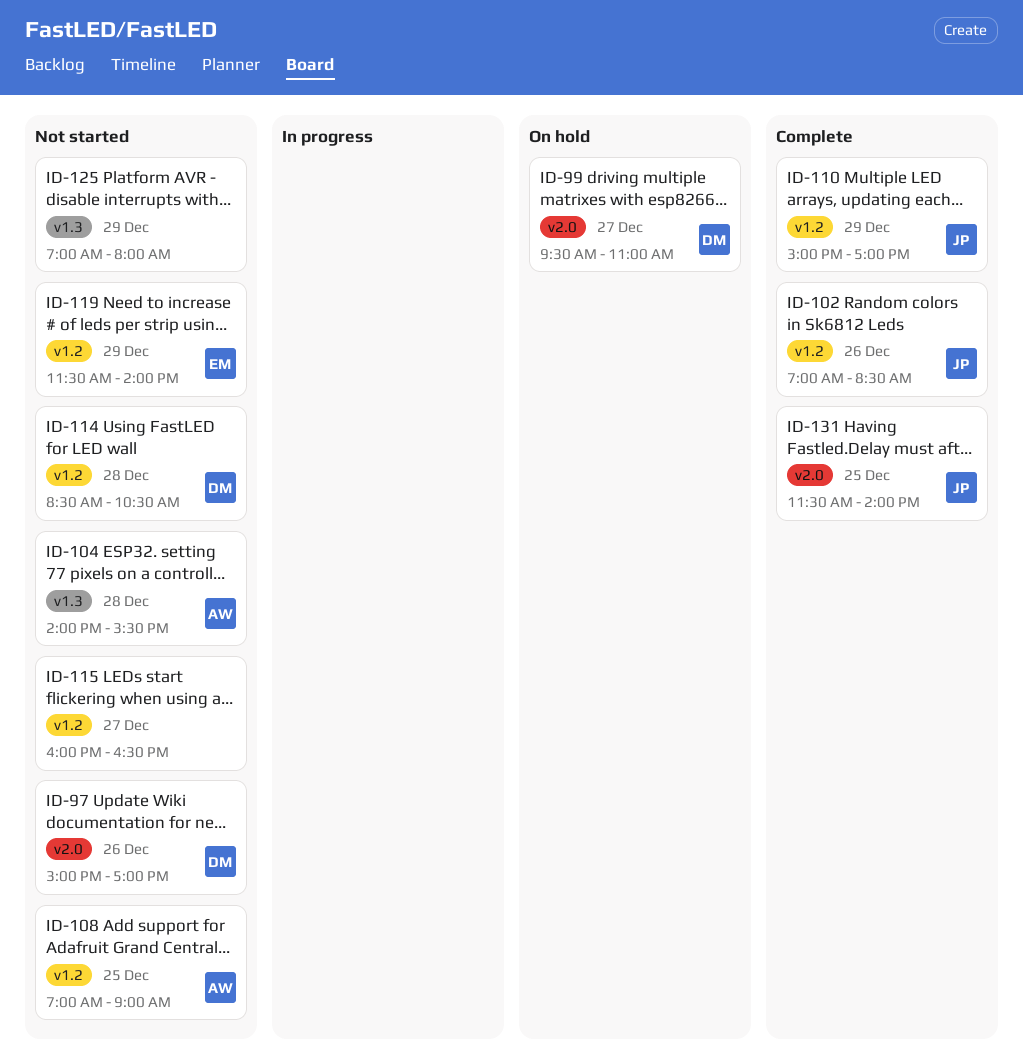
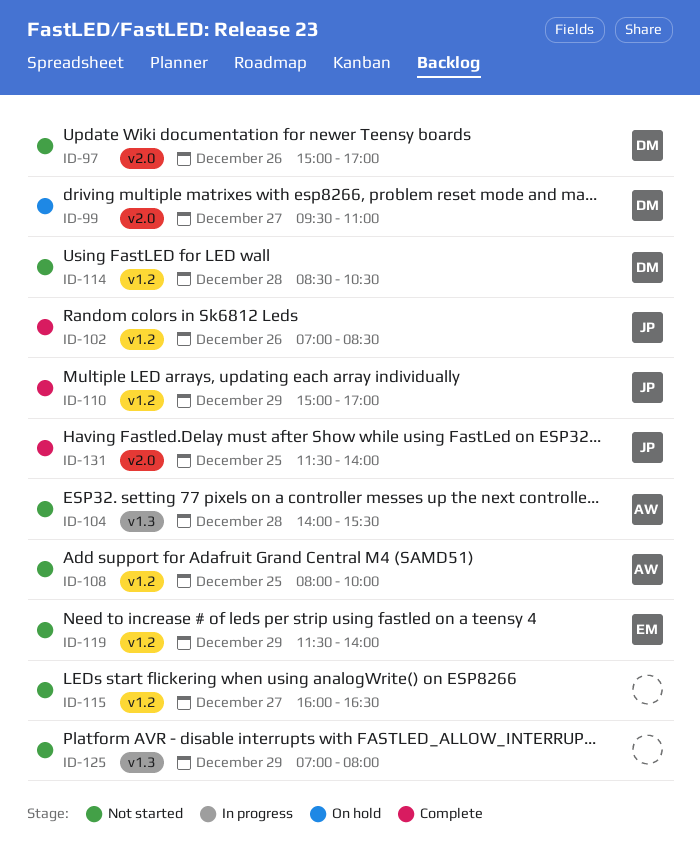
ID-108, begins: 07:00 -> 08:00
ID-108, ends: 09:00 -> 10:00

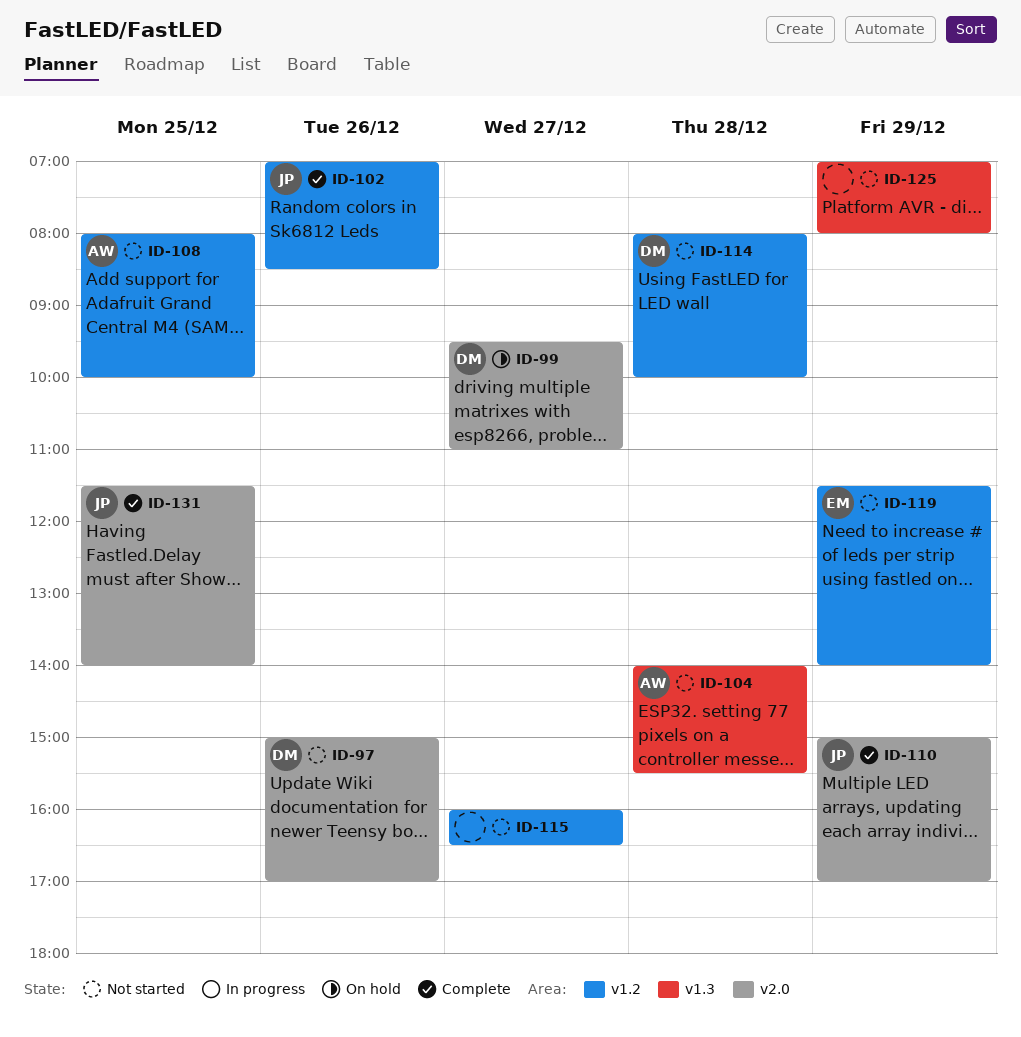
ID-110, label: v1.2 -> v2.0
ID-114, begins: 08:30 -> 08:00
ID-114, ends: 10:30 -> 10:00

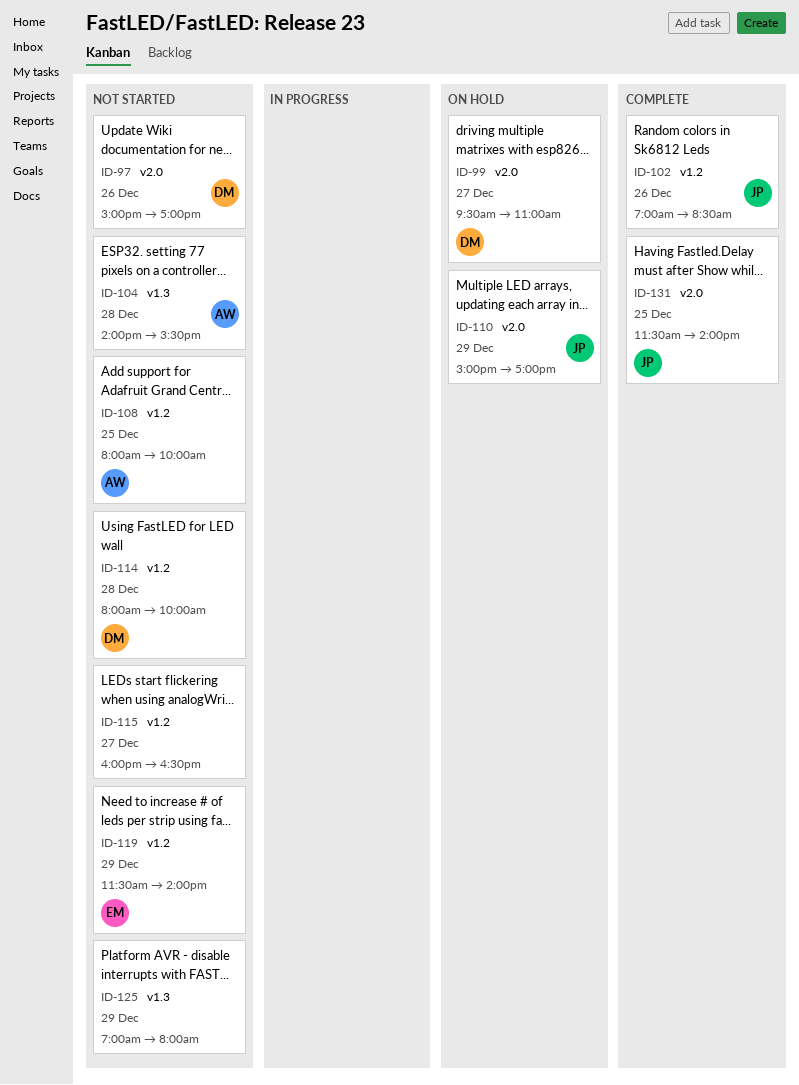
ID-110, status: Complete -> On hold

